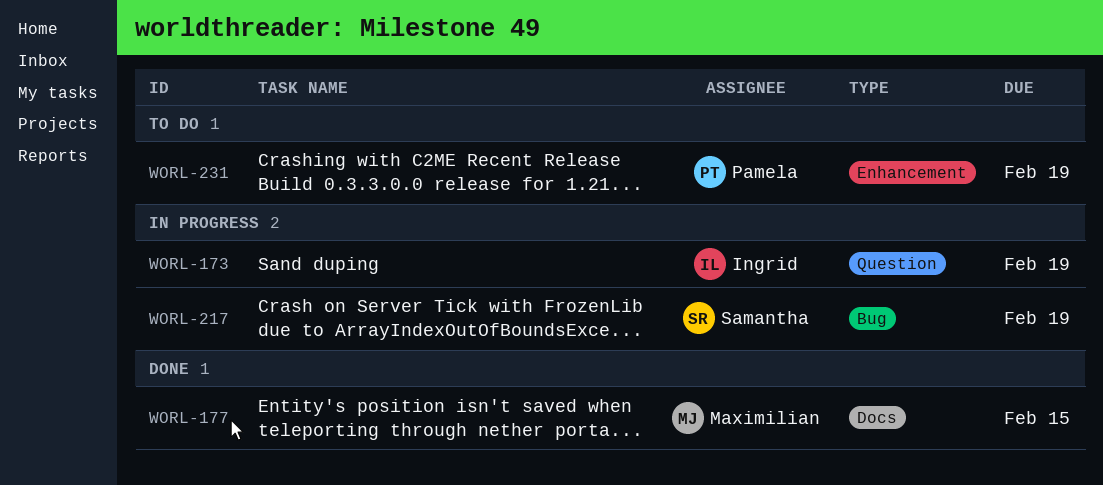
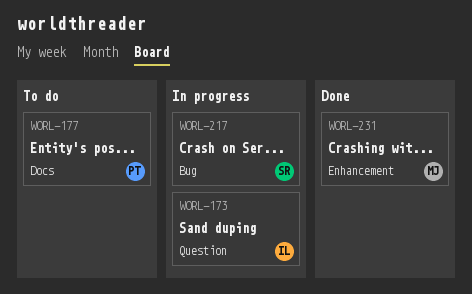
WORL-177, status: Done -> To do
WORL-177, owner: Maximilian -> Pamela
WORL-231, status: To do -> Done
WORL-231, owner: Pamela -> Maximilian

